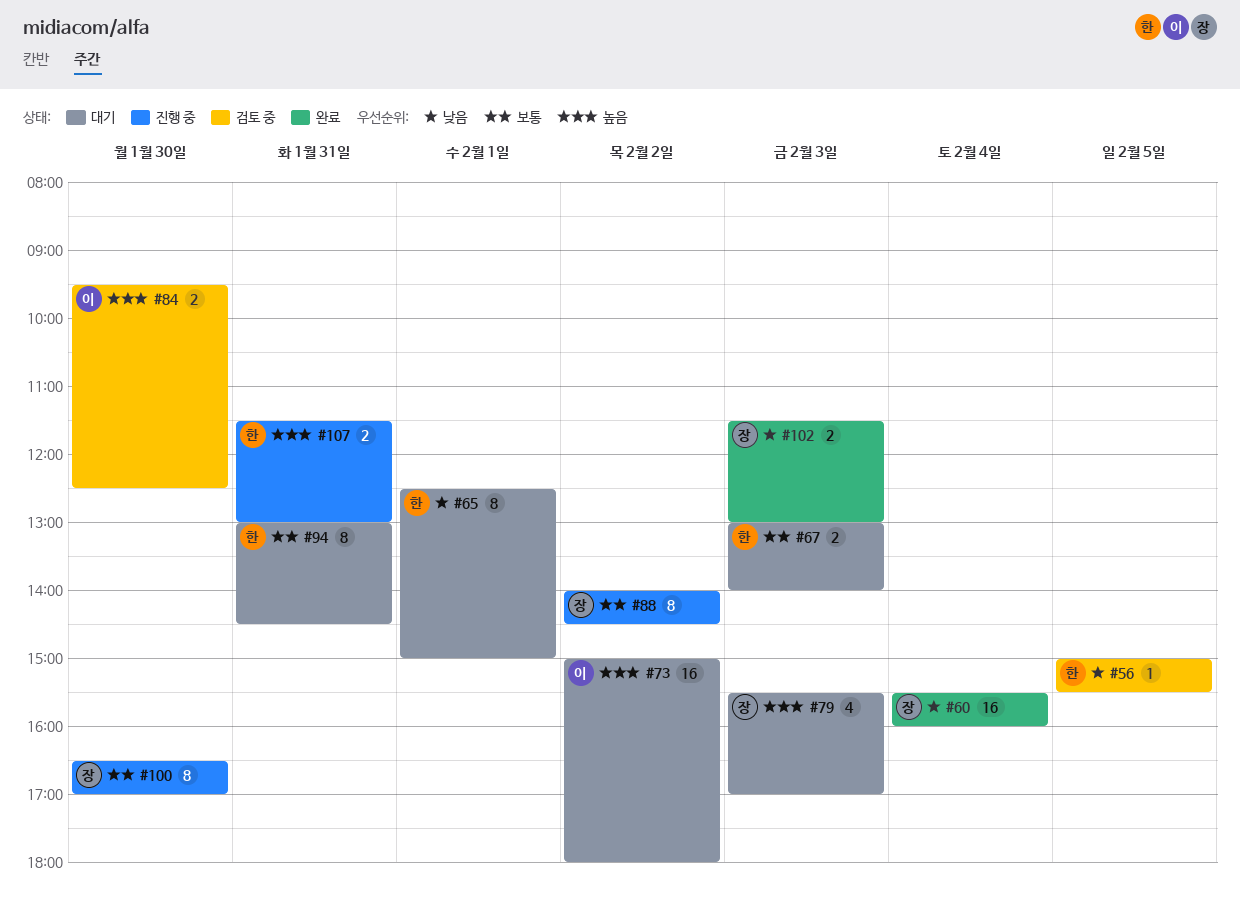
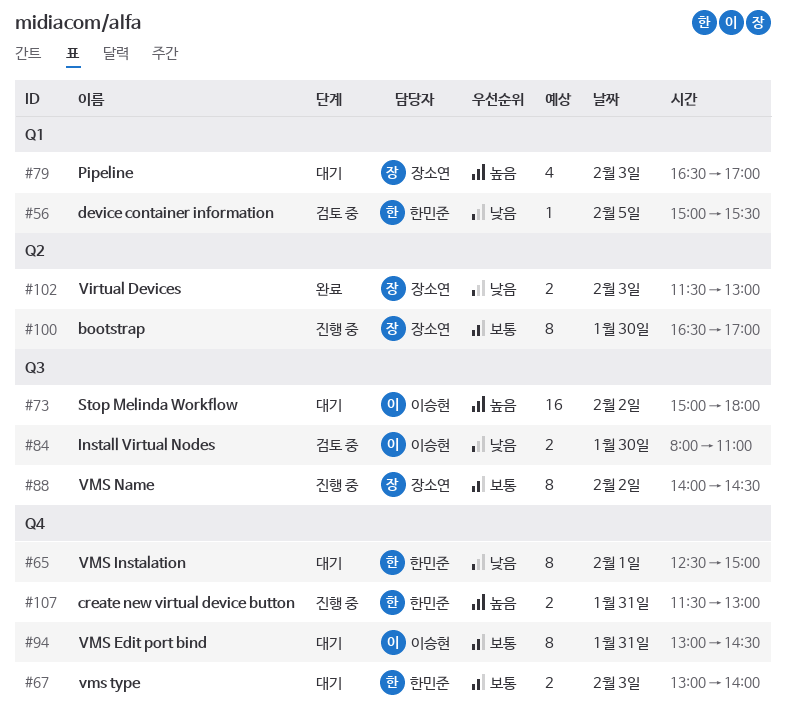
#60: present -> none
#79, begins: 15:30 -> 16:30
#84, priority: 높음 -> 낮음
#84, begins: 09:30 -> 08:00
#84, ends: 12:30 -> 11:00
#94, owner: 한민준 -> 이승현

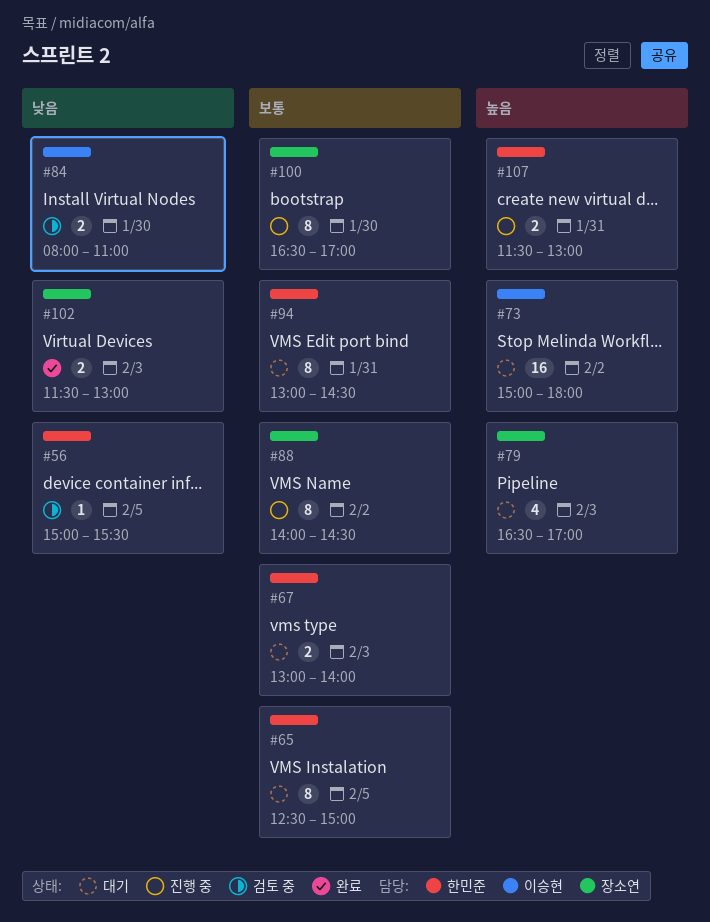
#65, priority: 낮음 -> 보통
#65, day: Feb 1 -> Feb 5
#94, owner: 이승현 -> 한민준

